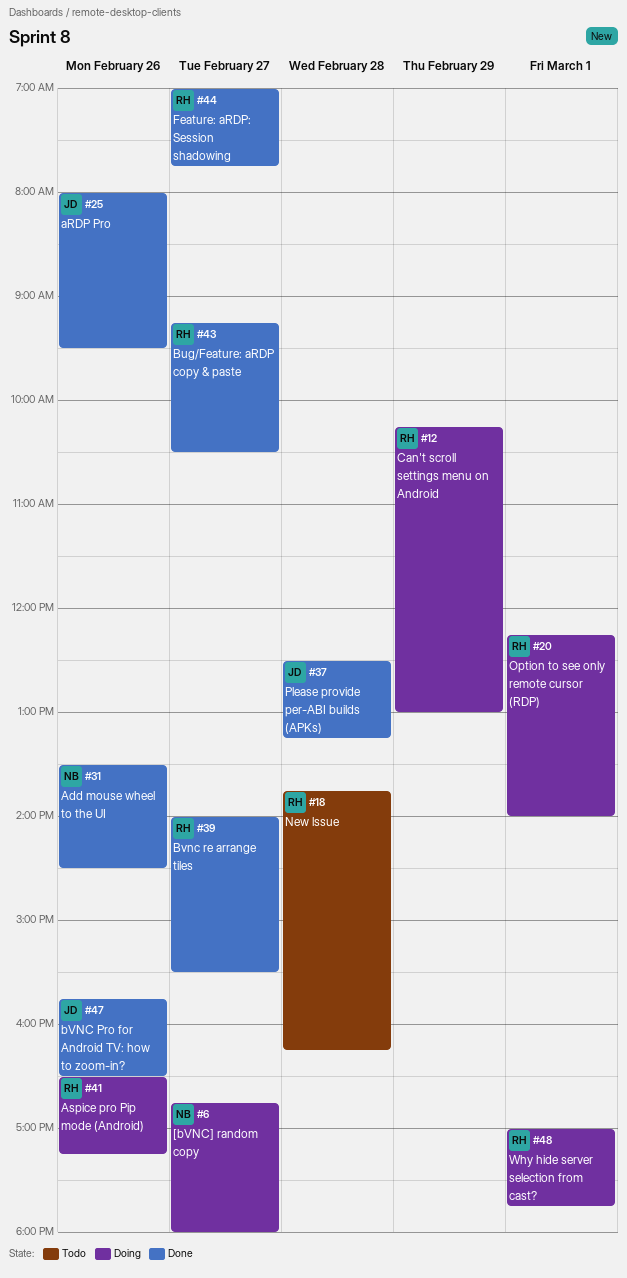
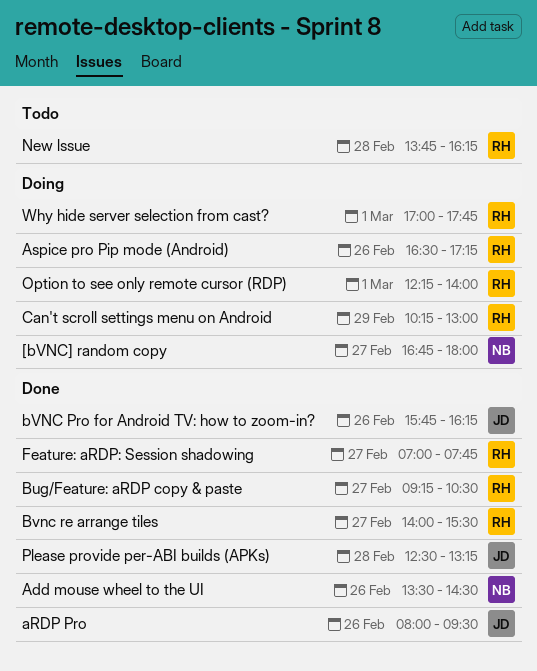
bVNC Pro for Android TV: how to zoom-in?, ends: 16:30 -> 16:15

